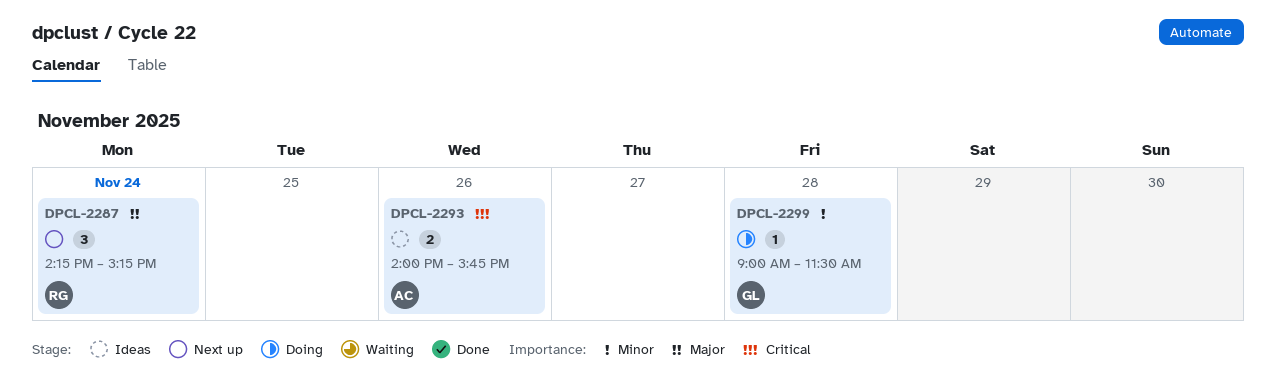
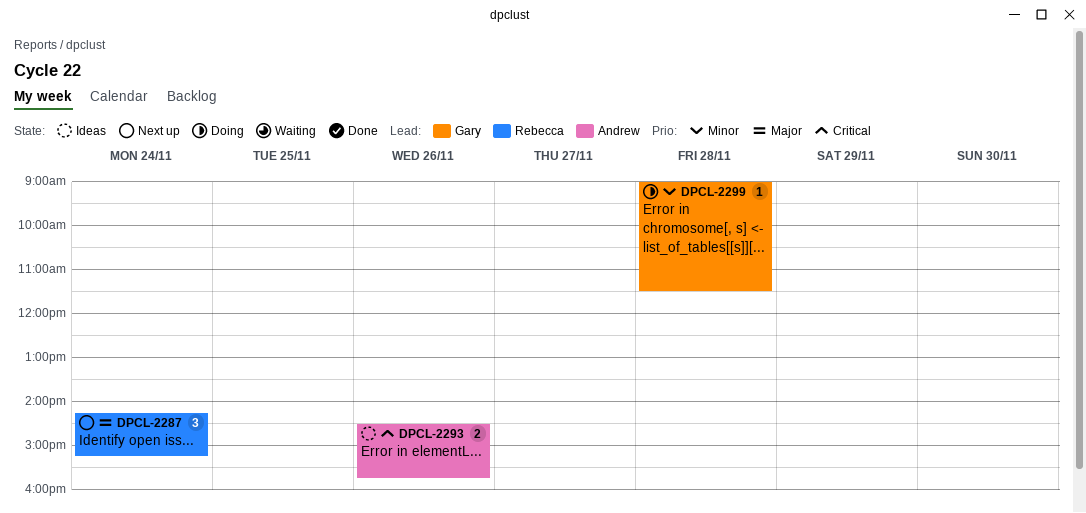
DPCL-2293, begins: 14:00 -> 14:30

